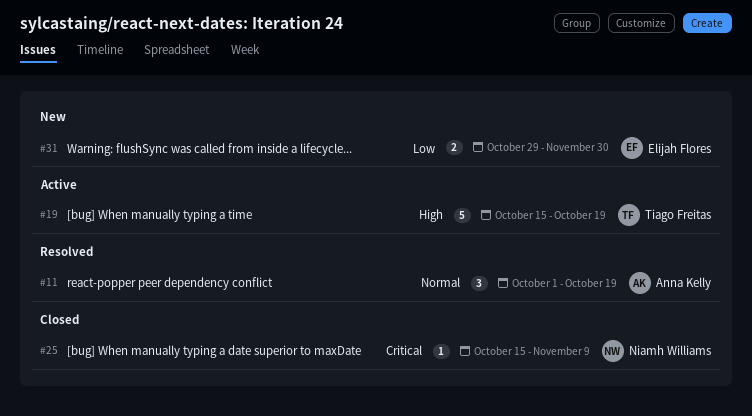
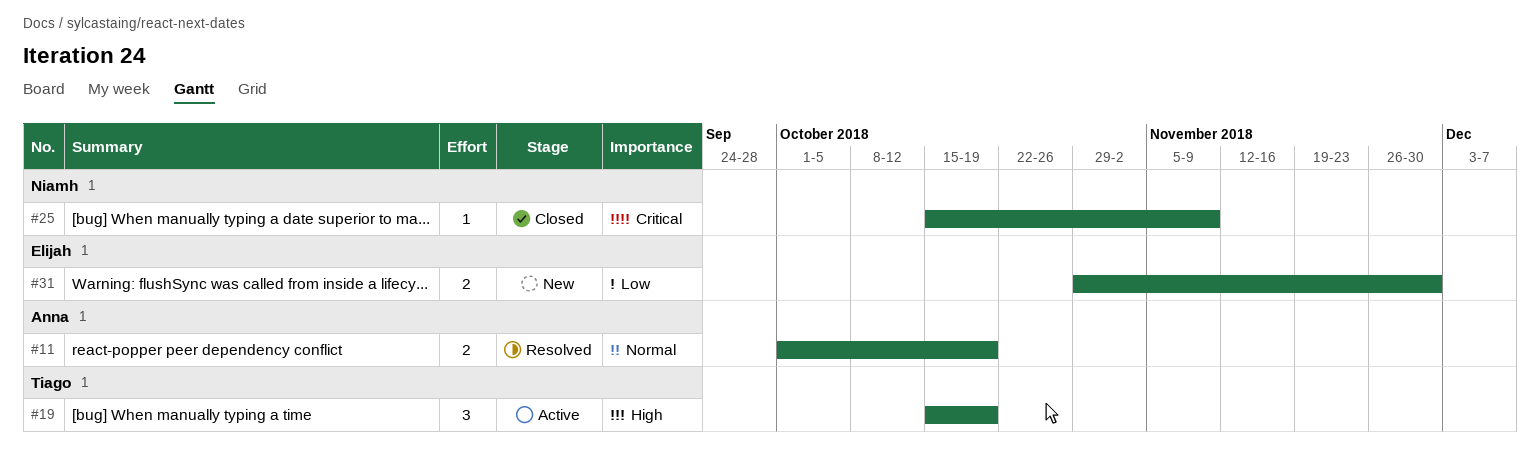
#11, estimate: 3 -> 2
#19, estimate: 5 -> 3

